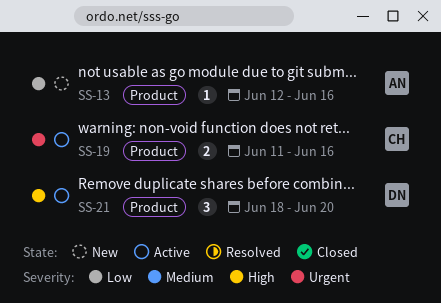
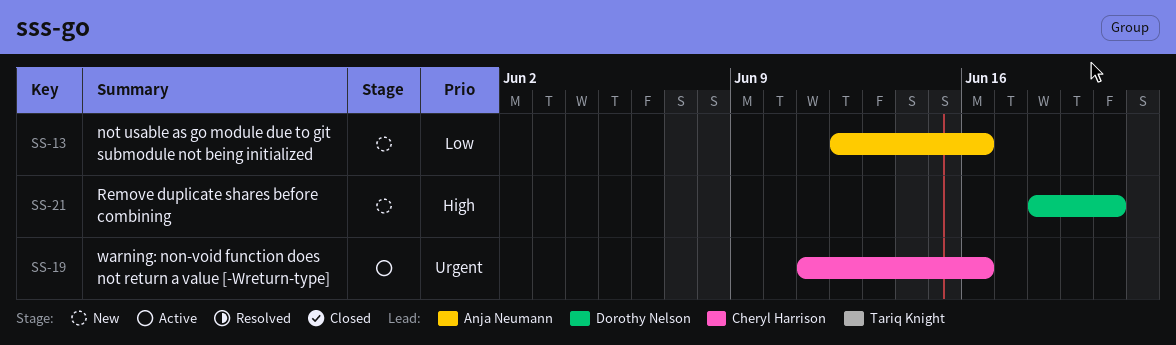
SS-21, status: Active -> New

